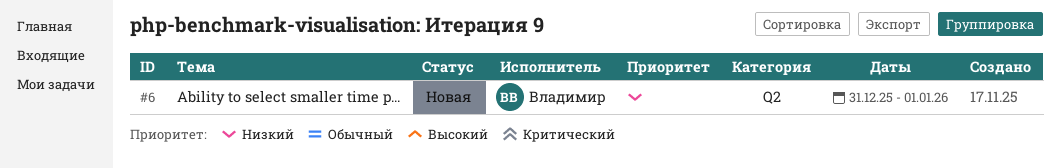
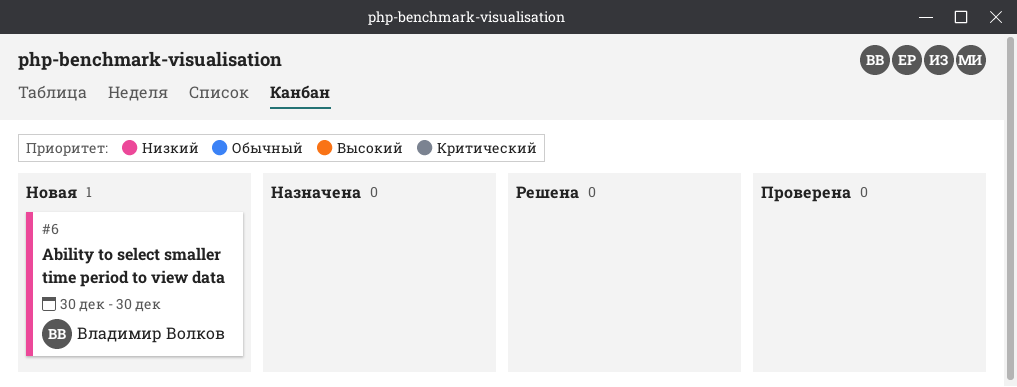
#6, start: Dec 31 -> Dec 30
#6, due: Jan 1 -> Dec 30

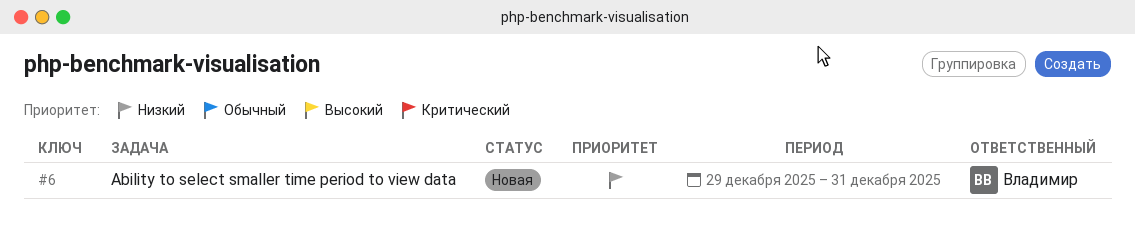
#6, start: Dec 30 -> Dec 29
#6, due: Dec 30 -> Dec 31

